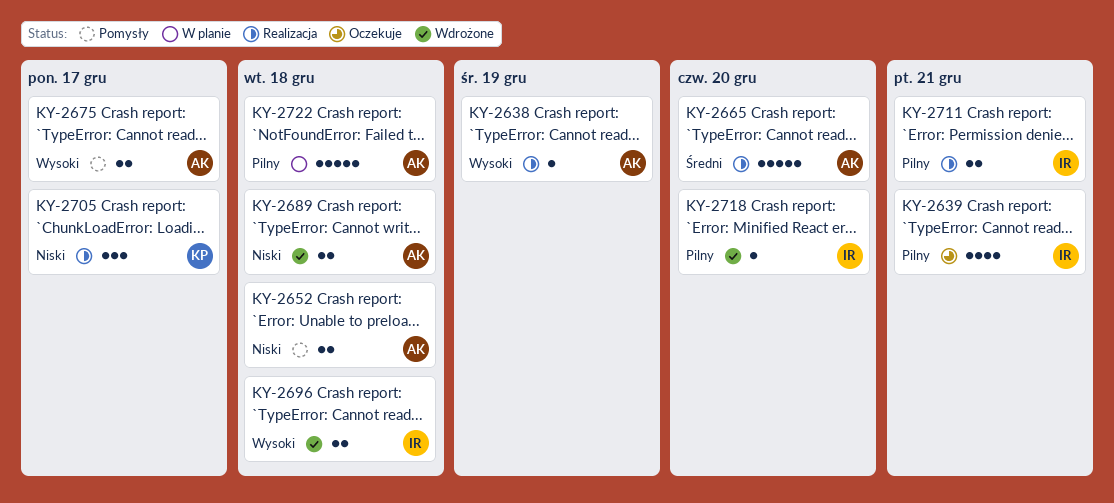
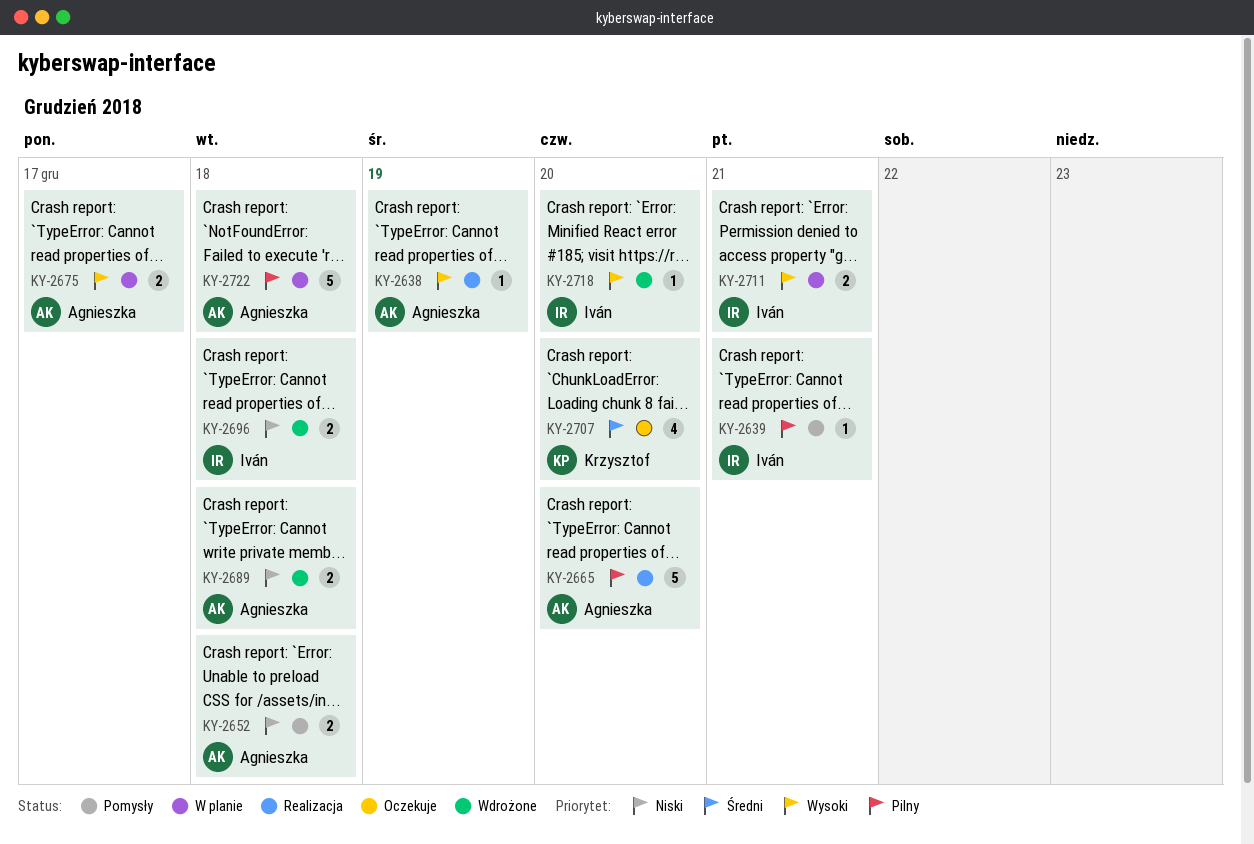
KY-2639, status: Oczekuje -> Pomysły
KY-2639, estimate: 4 -> 1
KY-2665, priority: Średni -> Pilny
KY-2675, status: Pomysły -> W planie
KY-2696, priority: Wysoki -> Niski
KY-2705: present -> none
KY-2707: none -> present
KY-2711, status: Realizacja -> W planie
KY-2711, priority: Pilny -> Wysoki
KY-2718, priority: Pilny -> Wysoki

